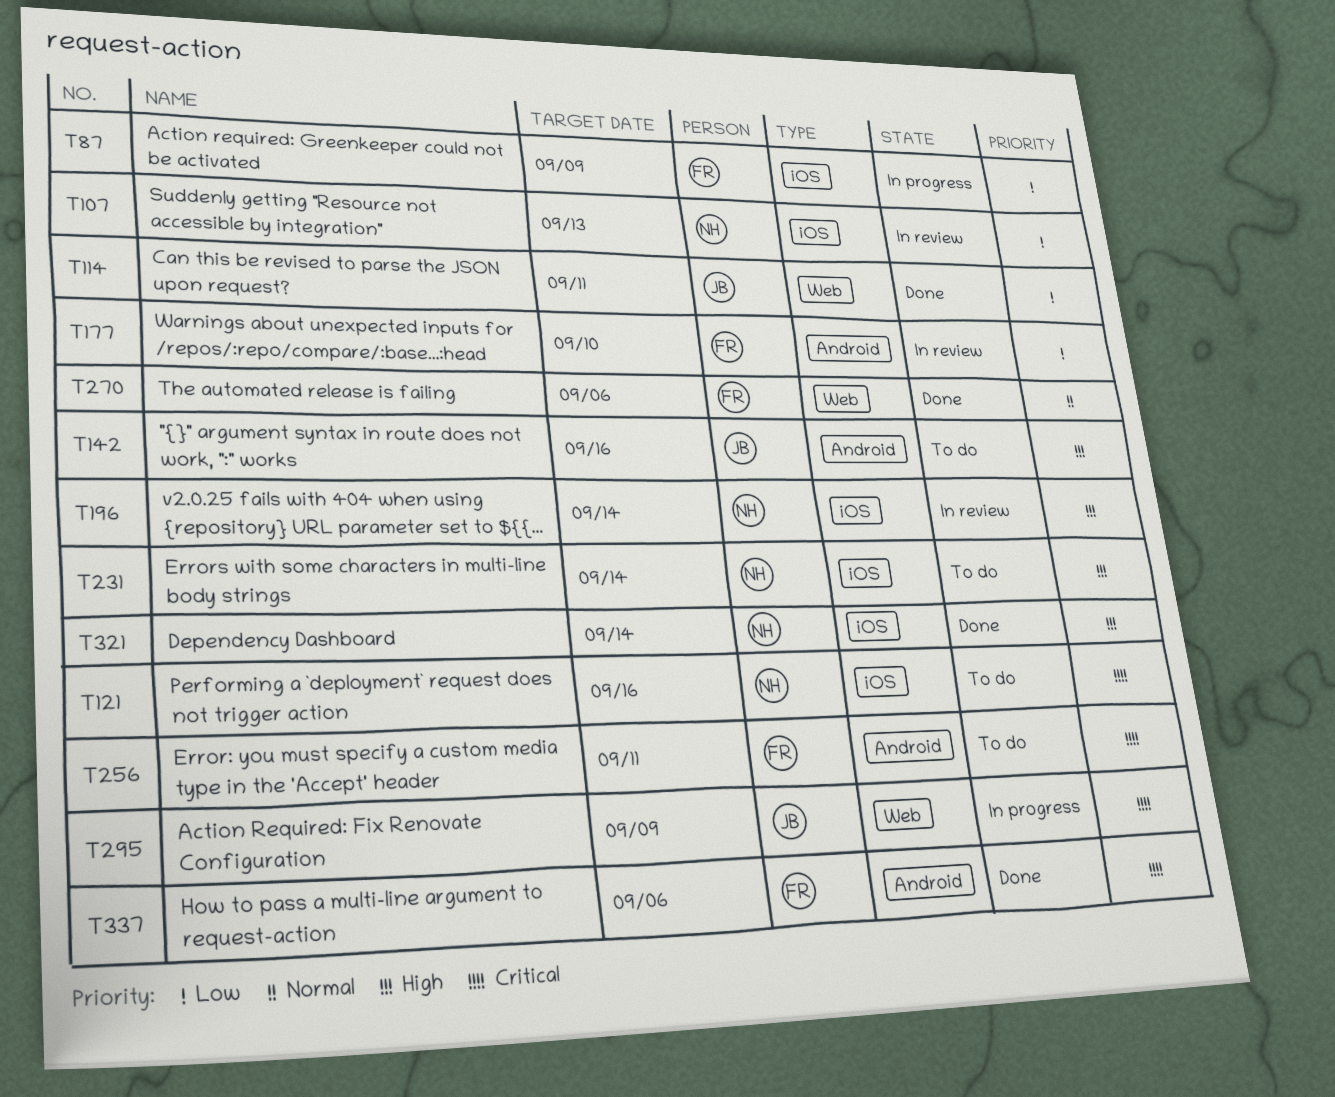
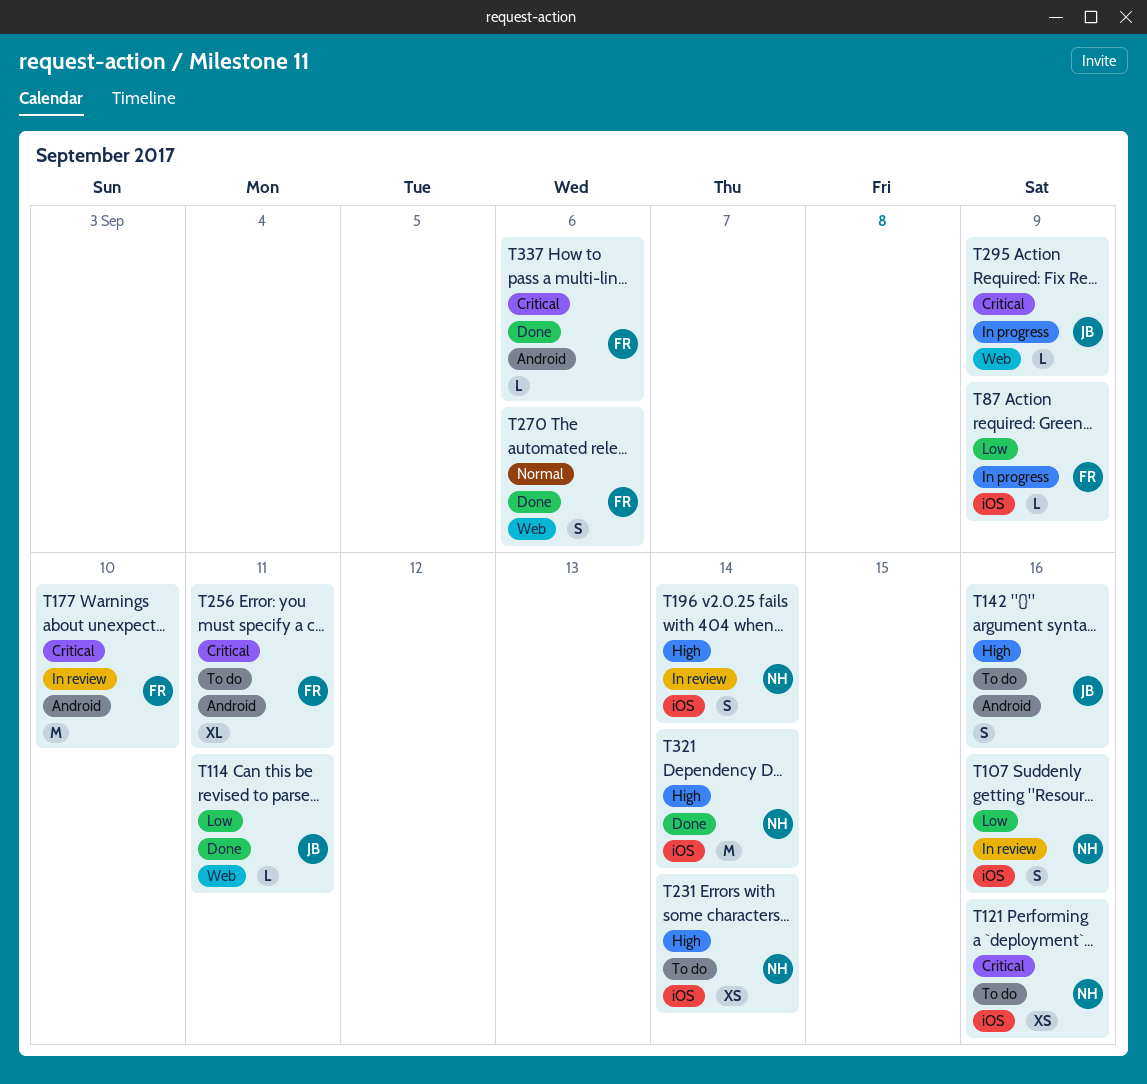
T107, due: Sep 13 -> Sep 16
T177, priority: Low -> Critical

